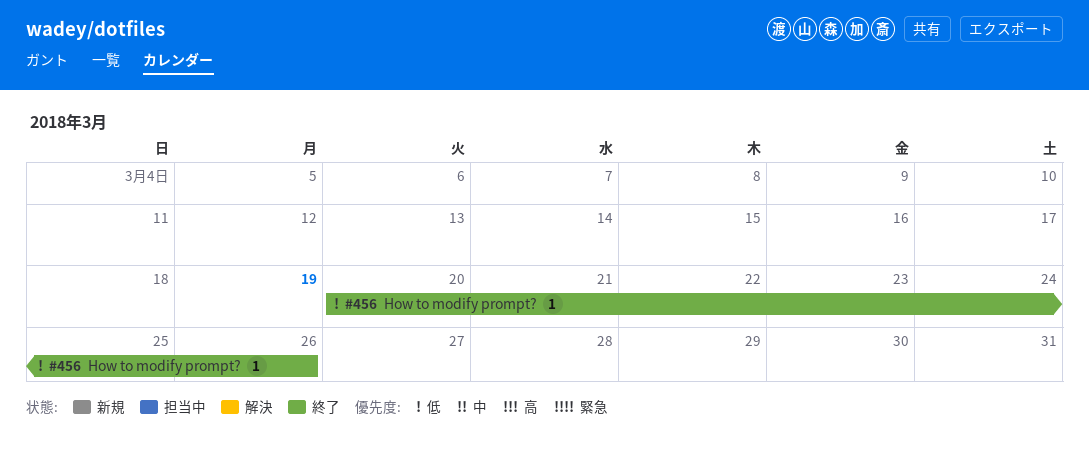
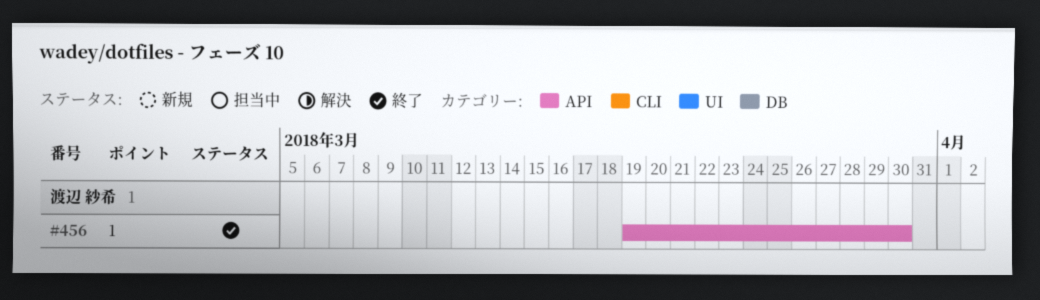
#456, start: Mar 20 -> Mar 19
#456, due: Mar 26 -> Mar 30

